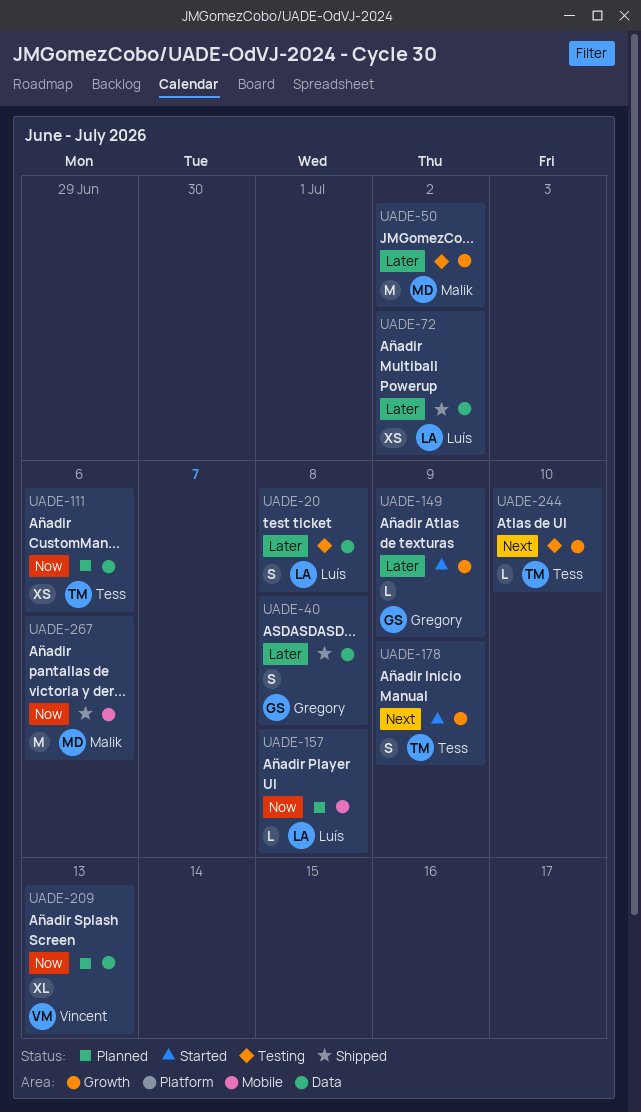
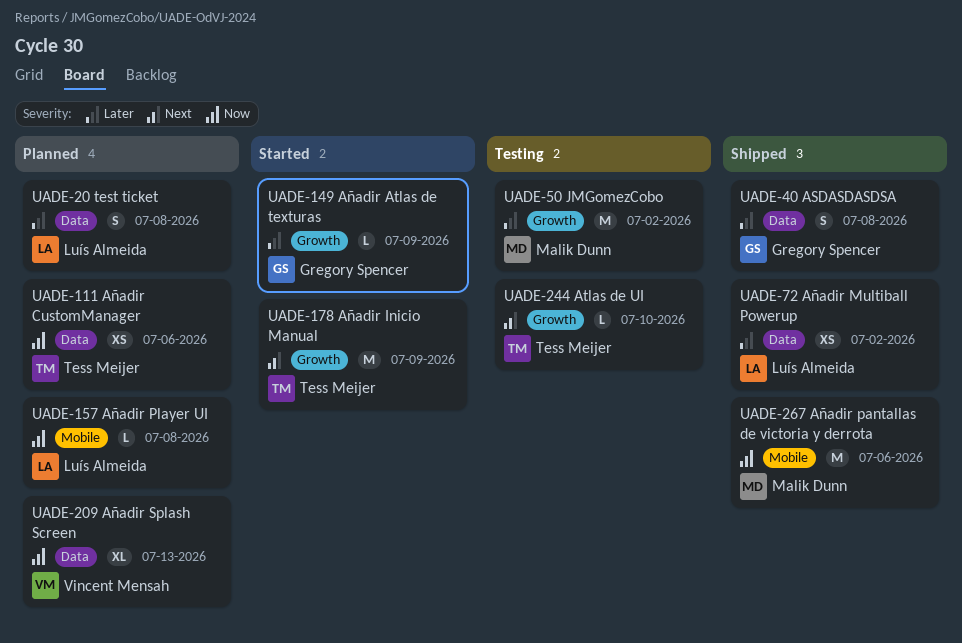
UADE-20, status: Testing -> Planned
UADE-178, estimate: S -> M

